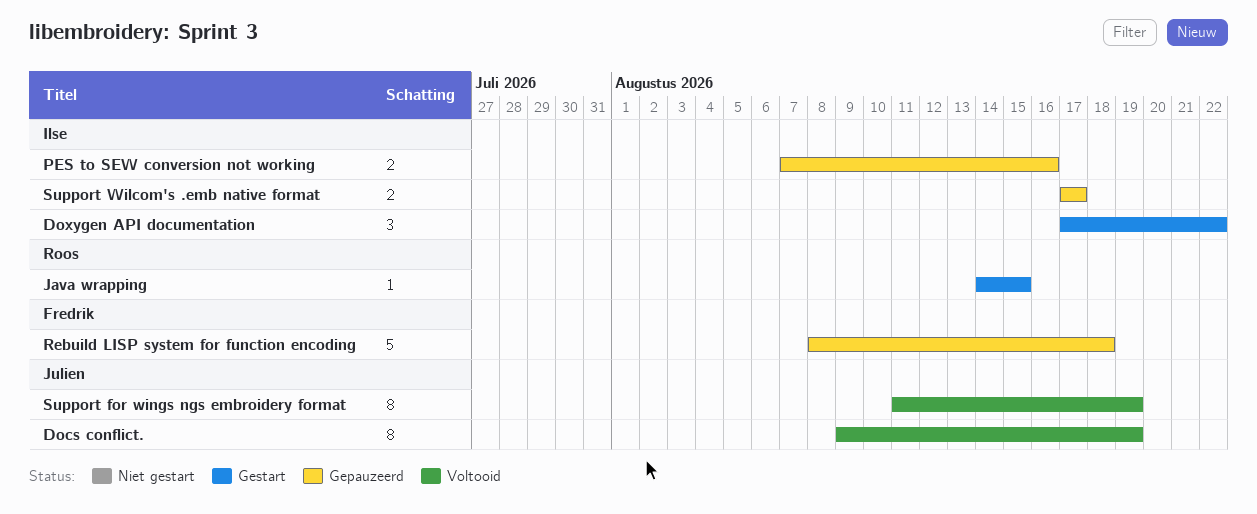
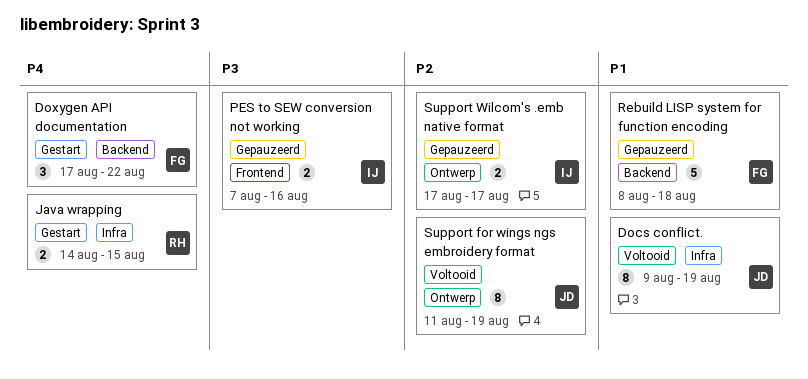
Doxygen API documentation, owner: Ilse -> Fredrik
Java wrapping, estimate: 1 -> 2

